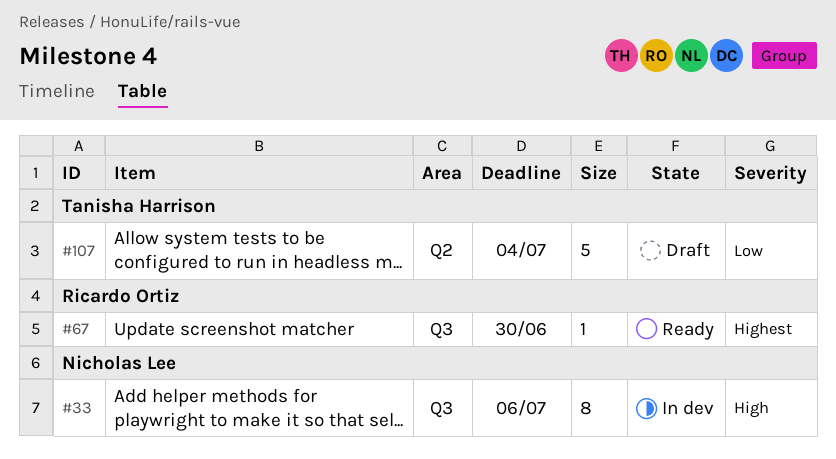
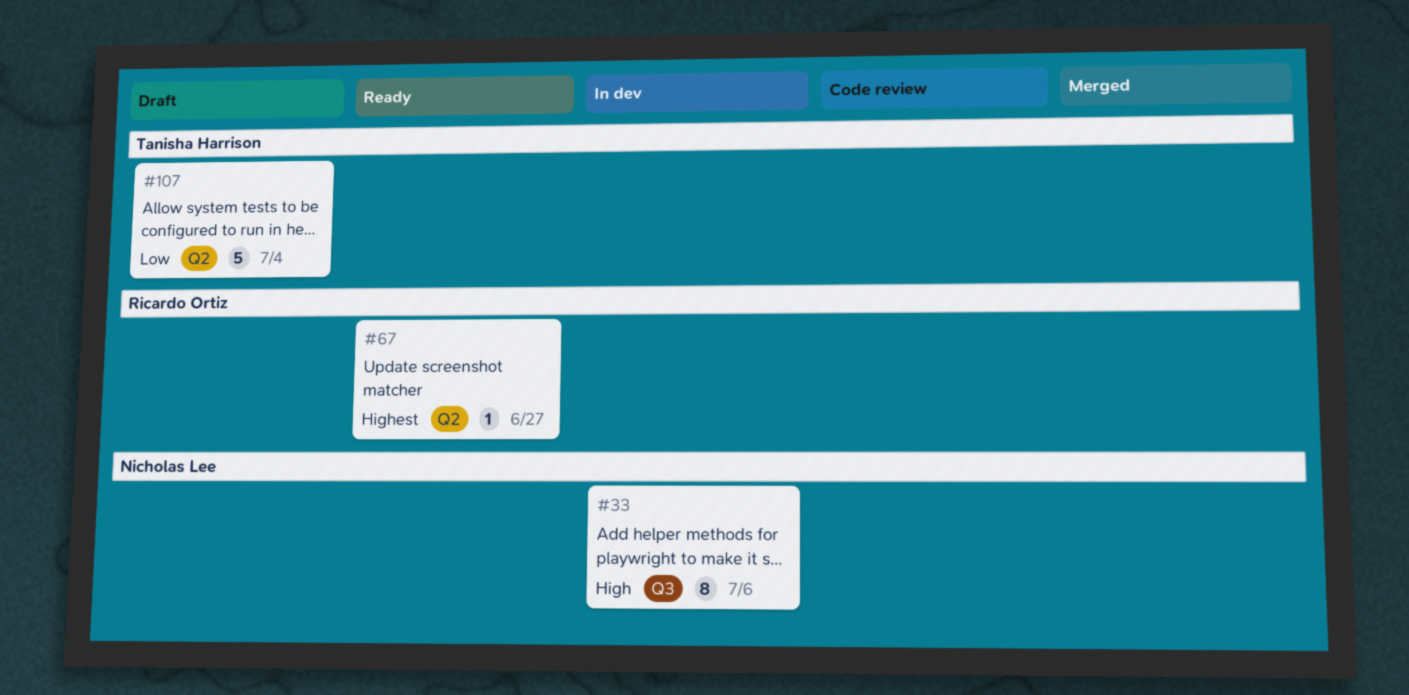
#67, label: Q3 -> Q2
#67, due: Jun 30 -> Jun 27

